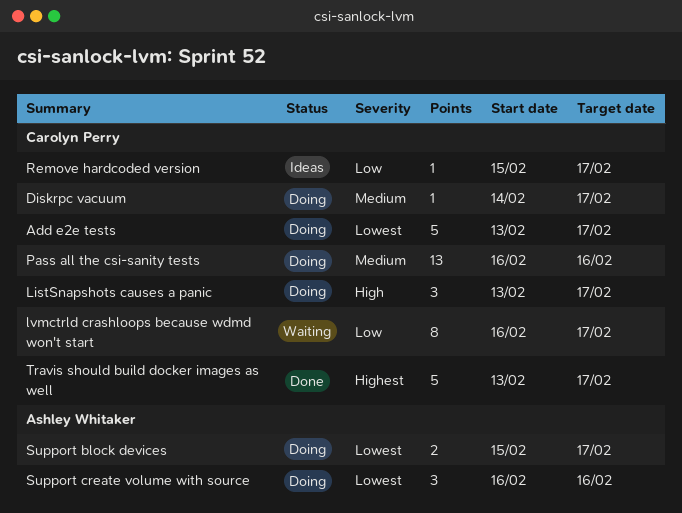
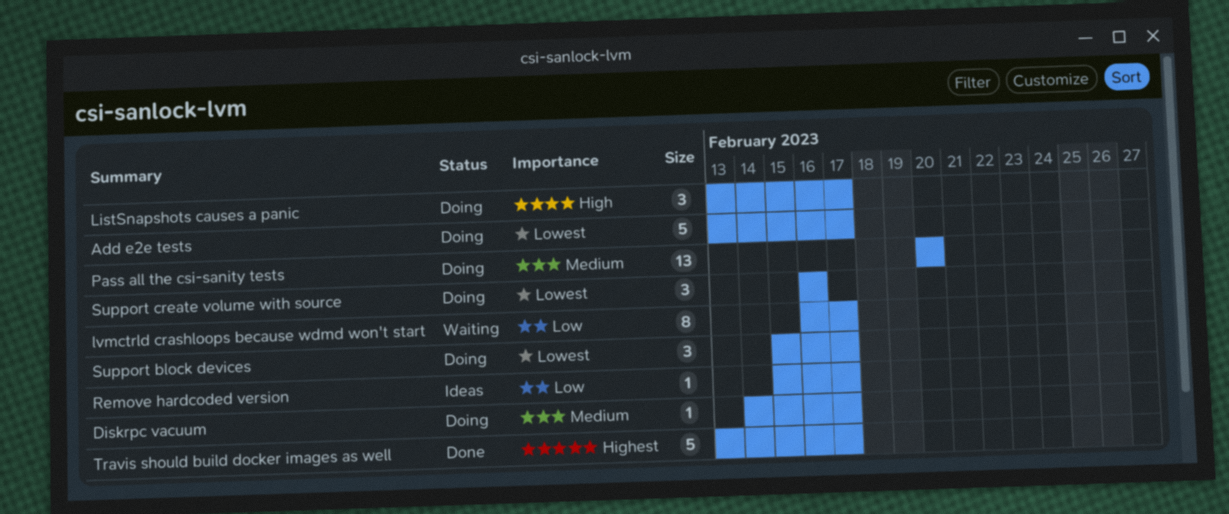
Pass all the csi-sanity tests, start: Feb 16 -> Feb 20
Pass all the csi-sanity tests, due: Feb 16 -> Feb 20
Support block devices, estimate: 2 -> 3

